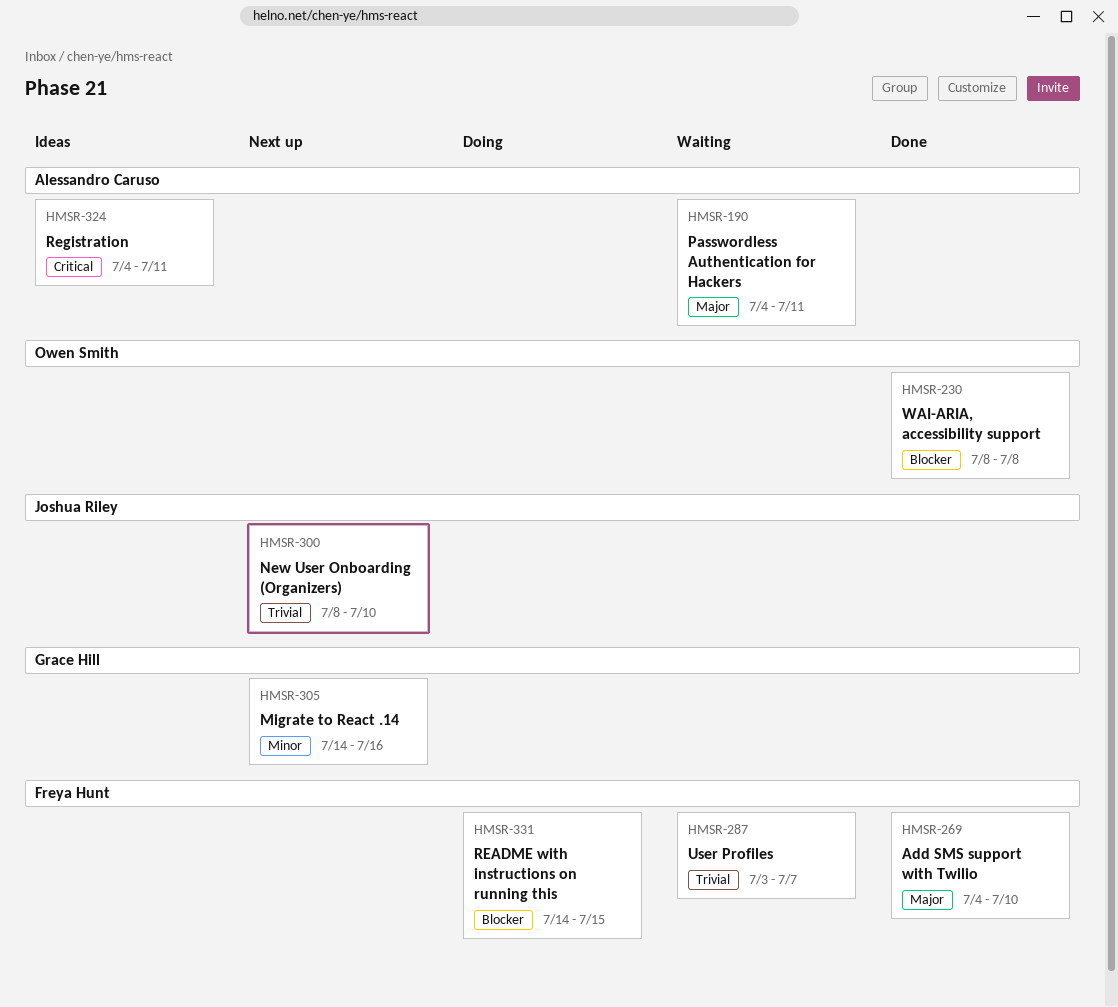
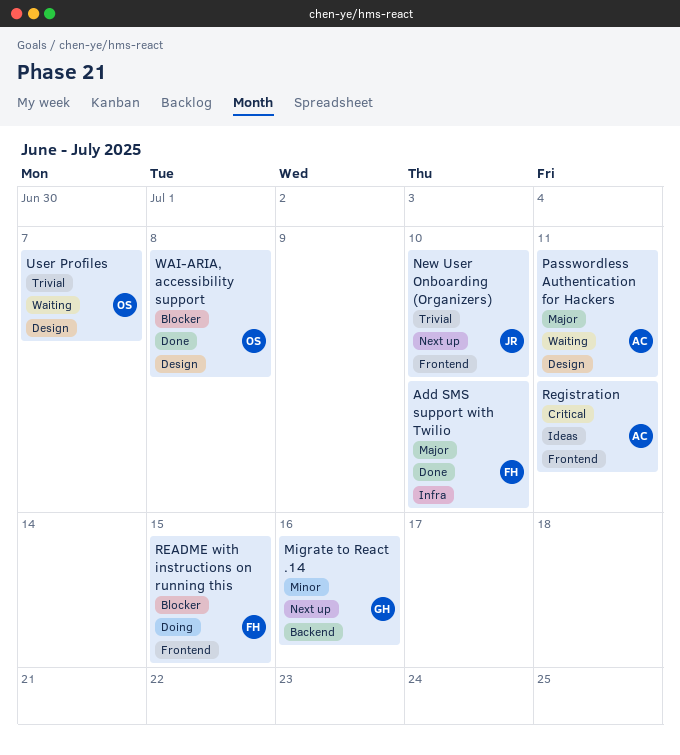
User Profiles, owner: Freya Hunt -> Owen Smith

